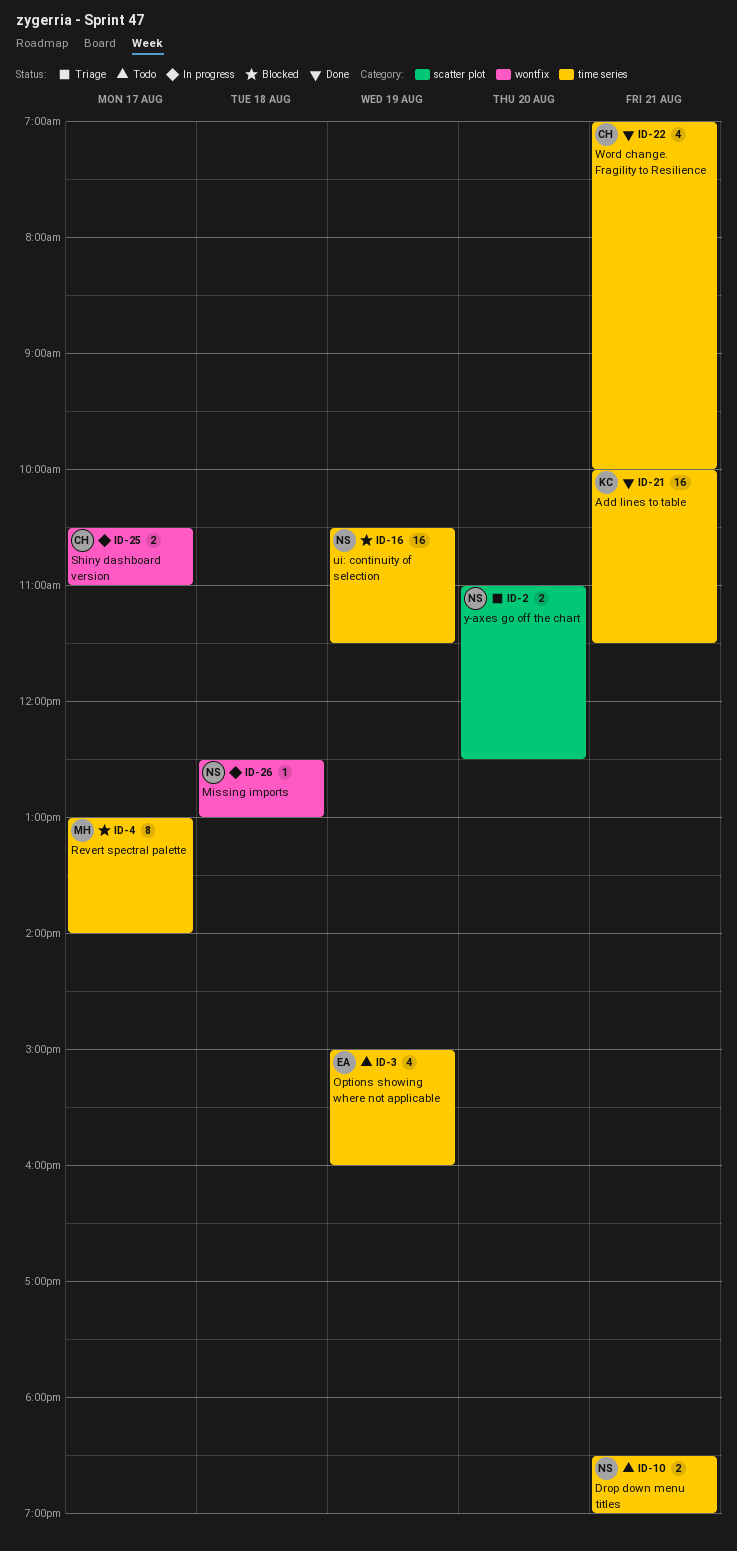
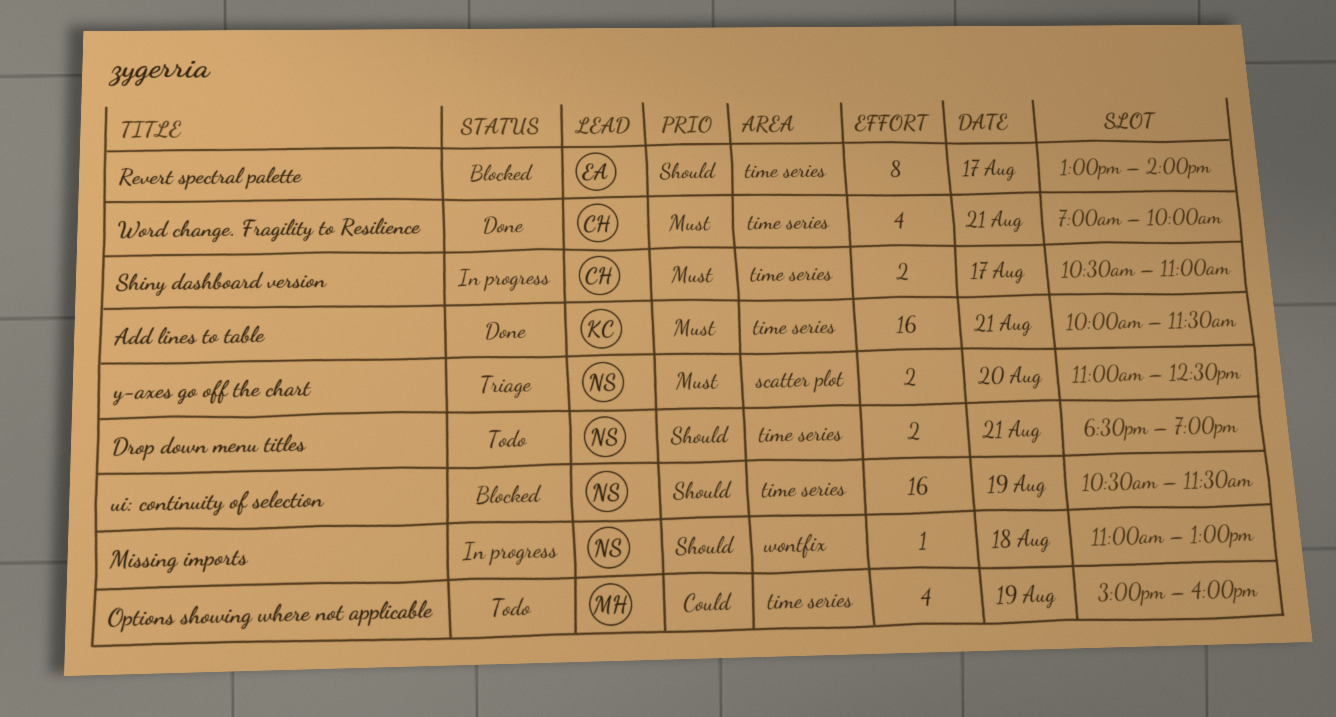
Missing imports, begins: 12:30 -> 11:00
Options showing where not applicable, owner: EA -> MH
Revert spectral palette, owner: MH -> EA
Shiny dashboard version, label: wontfix -> time series

